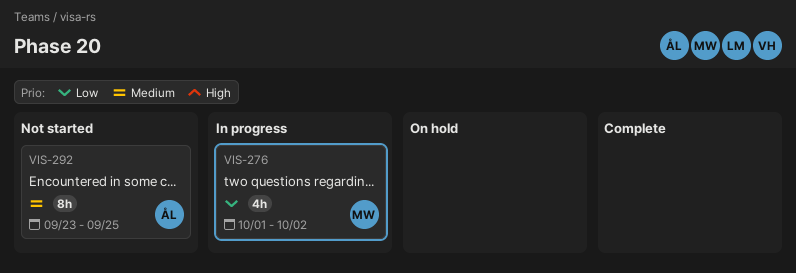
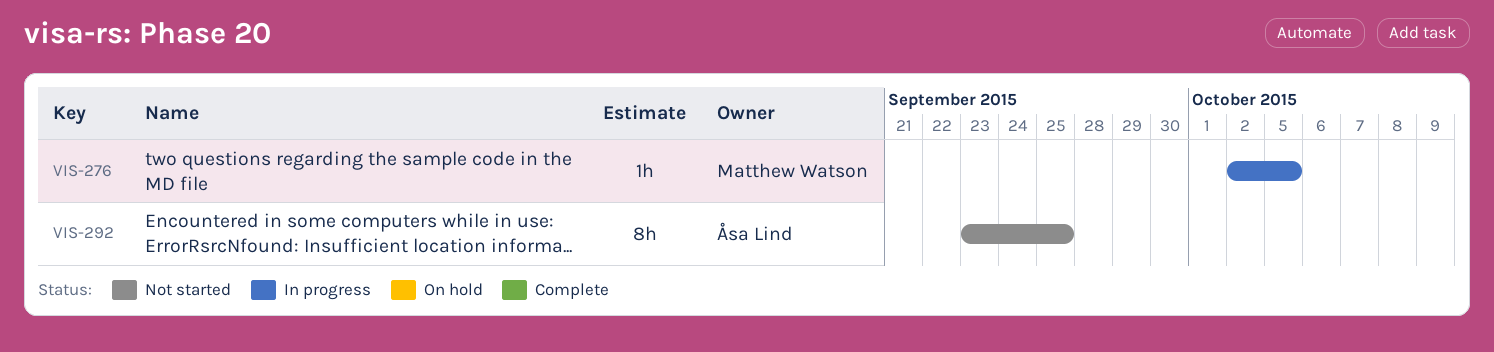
VIS-276, estimate: 4h -> 1h
VIS-276, start: Oct 1 -> Oct 2
VIS-276, due: Oct 2 -> Oct 5

